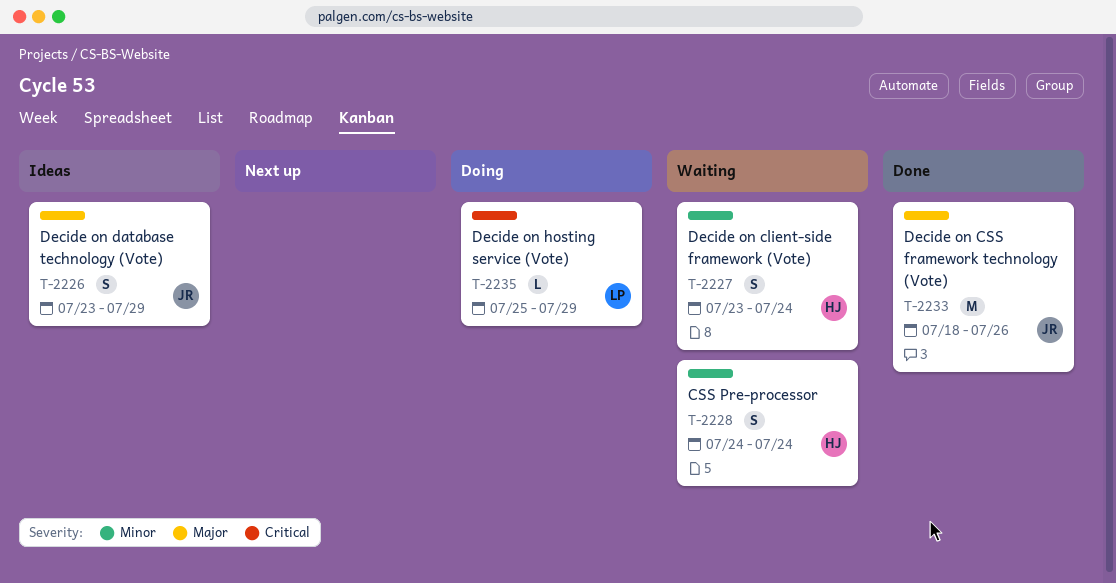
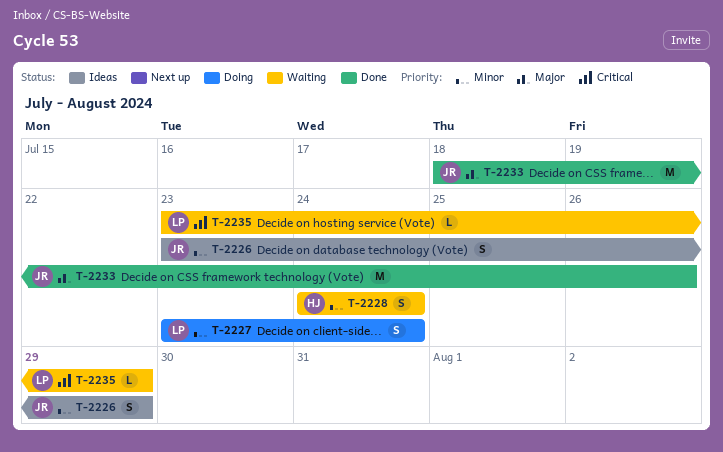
T-2226, priority: Major -> Minor
T-2227, status: Waiting -> Doing
T-2227, owner: HJ -> LP
T-2235, status: Doing -> Waiting
T-2235, start: Jul 25 -> Jul 23

